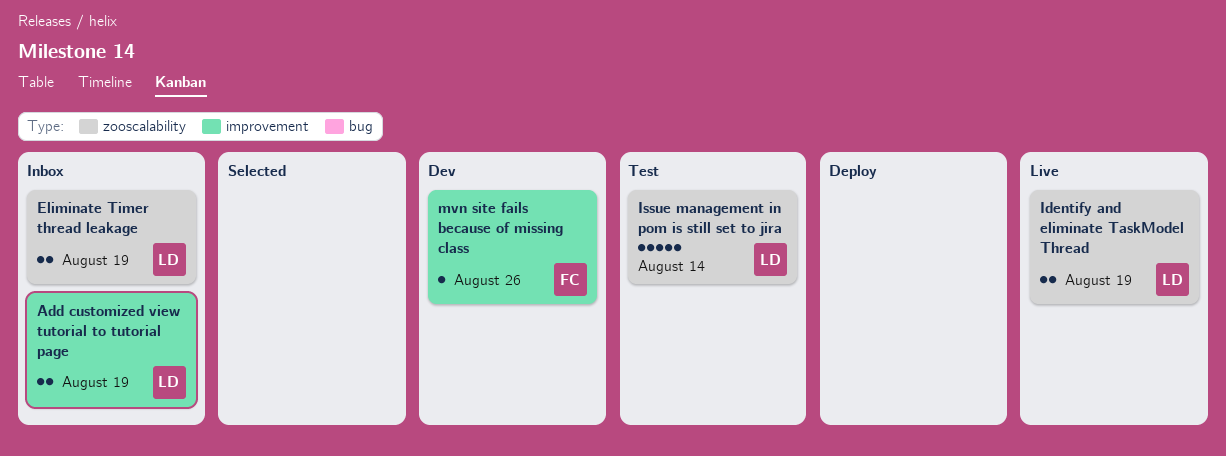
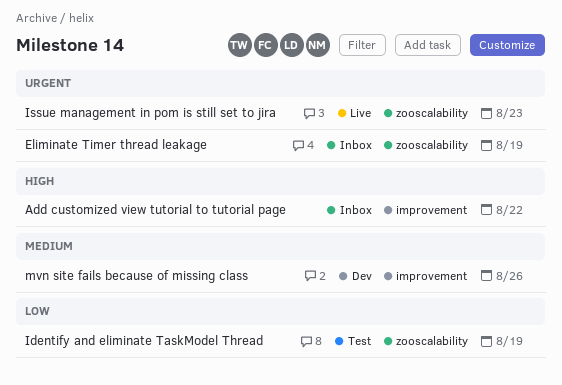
Add customized view tutorial to tutorial page, due: Aug 19 -> Aug 22
Identify and eliminate TaskModel Thread, status: Live -> Test
Issue management in pom is still set to jira, status: Test -> Live
Issue management in pom is still set to jira, due: Aug 14 -> Aug 23

